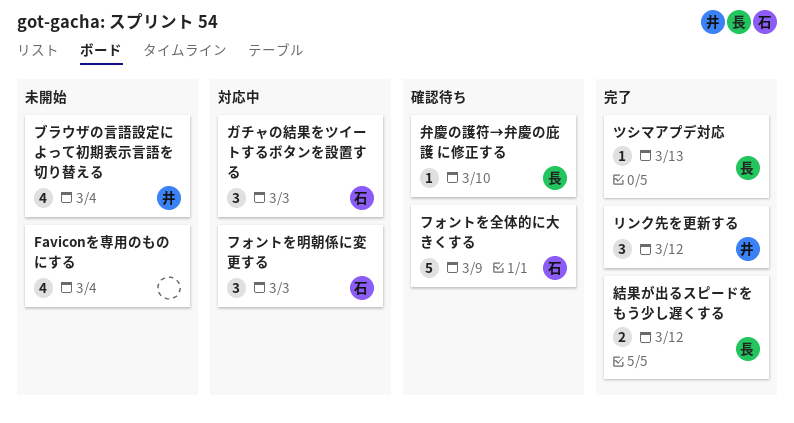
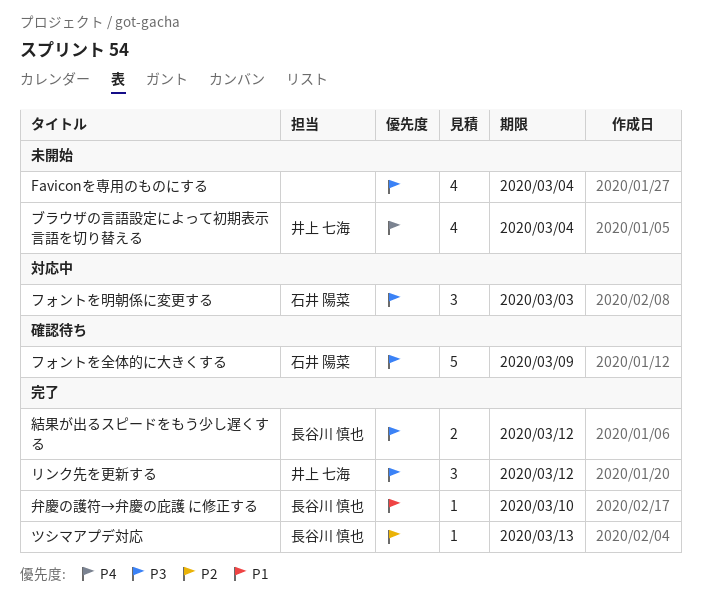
ガチャの結果をツイートするボタンを設置する: present -> none
弁慶の護符→弁慶の庇護 に修正する, status: 確認待ち -> 完了

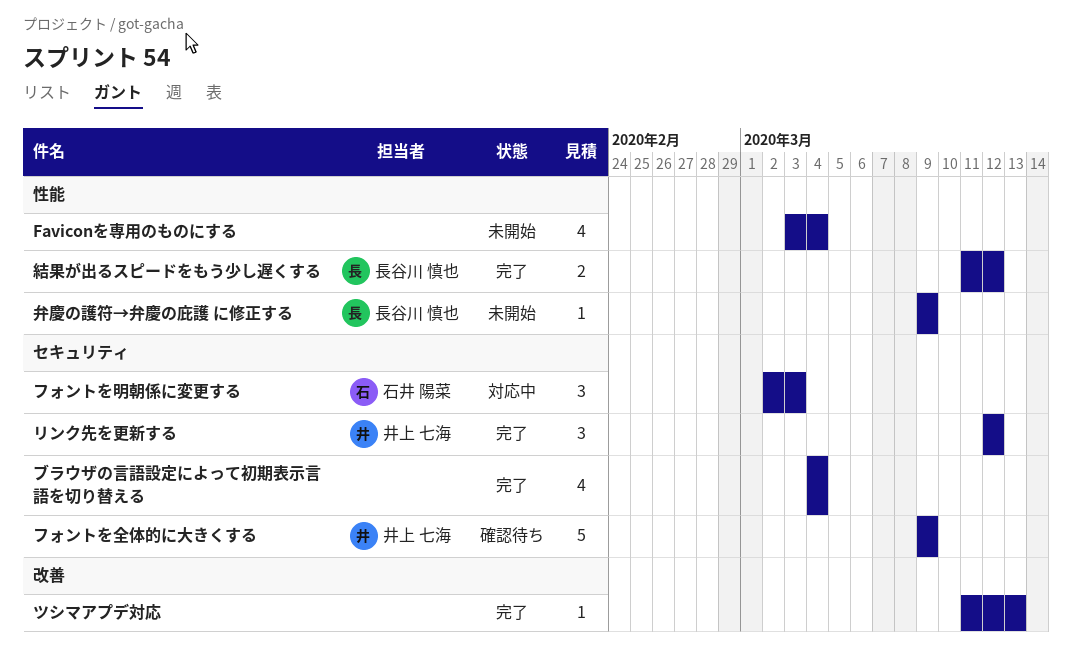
ツシマアプデ対応, owner: 長谷川 慎也 -> none
フォントを全体的に大きくする, owner: 石井 陽菜 -> 井上 七海
ブラウザの言語設定によって初期表示言語を切り替える, status: 未開始 -> 完了
ブラウザの言語設定によって初期表示言語を切り替える, owner: 井上 七海 -> none
弁慶の護符→弁慶の庇護 に修正する, status: 完了 -> 未開始
弁慶の護符→弁慶の庇護 に修正する, due: Mar 10 -> Mar 9

